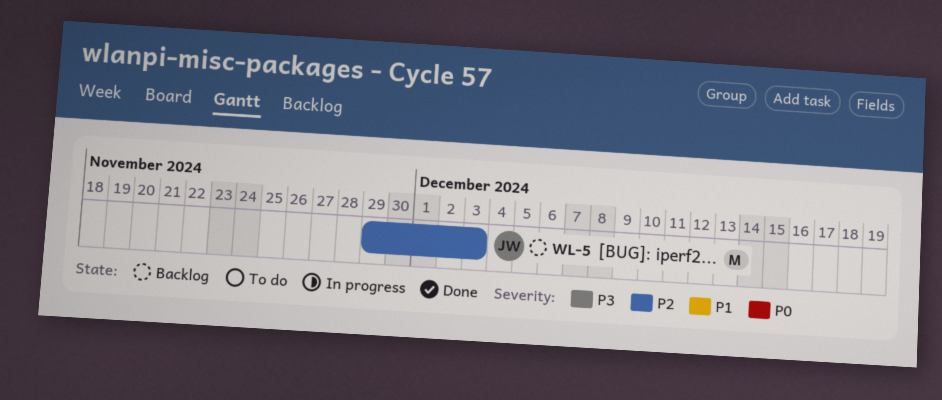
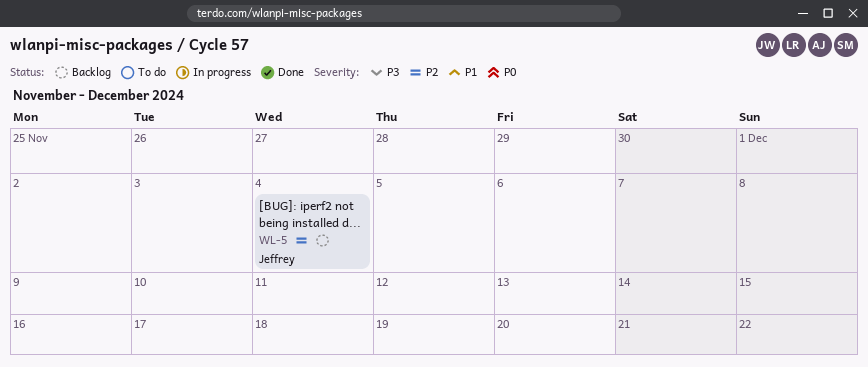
WL-5, due: Dec 3 -> Dec 4

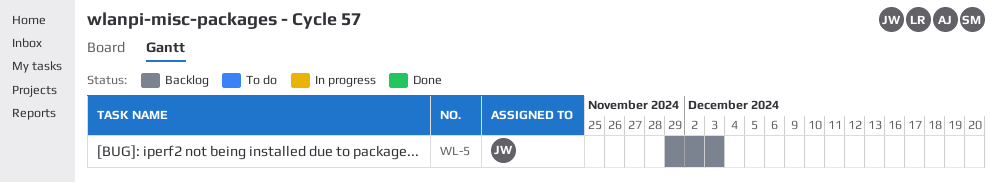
WL-5, due: Dec 4 -> Dec 3

